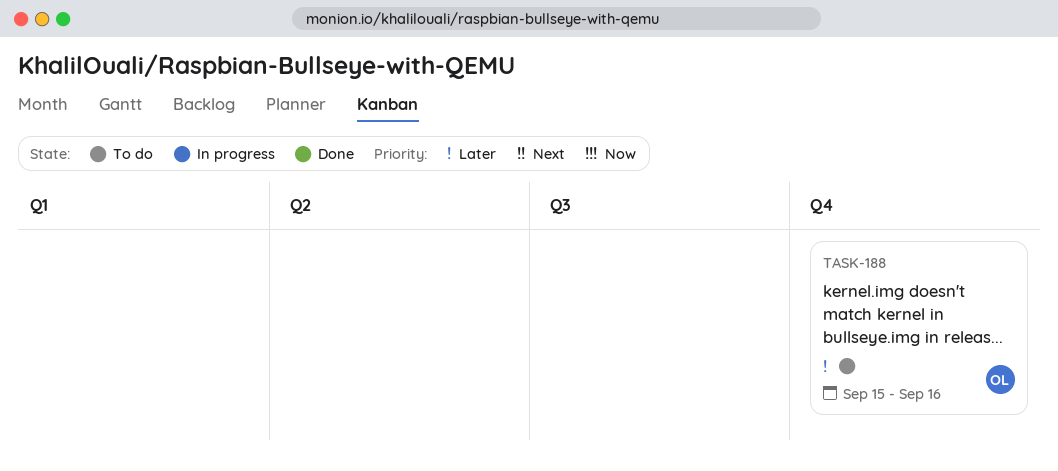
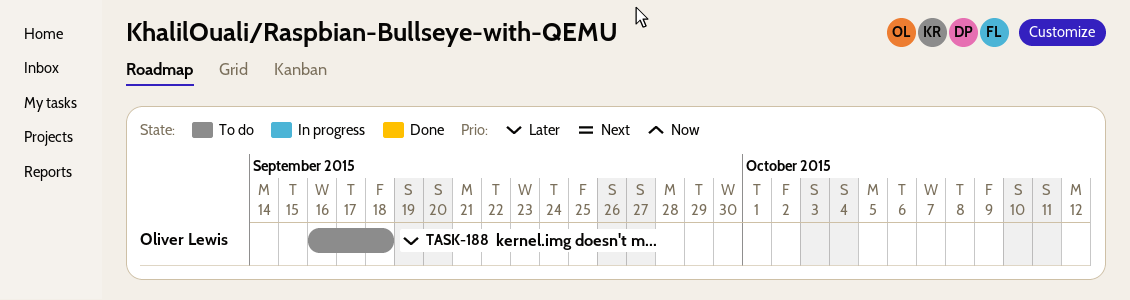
TASK-188, start: Sep 15 -> Sep 16
TASK-188, due: Sep 16 -> Sep 18

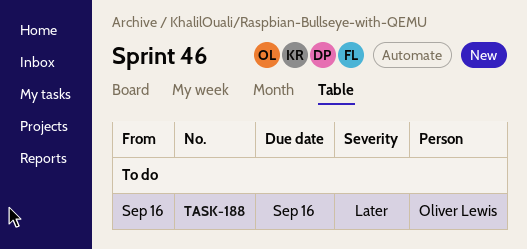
TASK-188, due: Sep 18 -> Sep 16

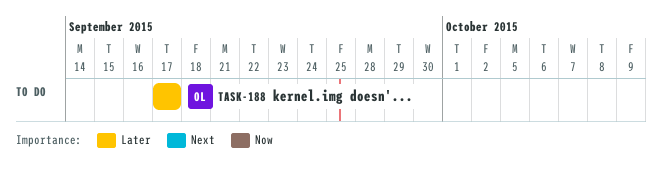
TASK-188, start: Sep 16 -> Sep 17
TASK-188, due: Sep 16 -> Sep 17

